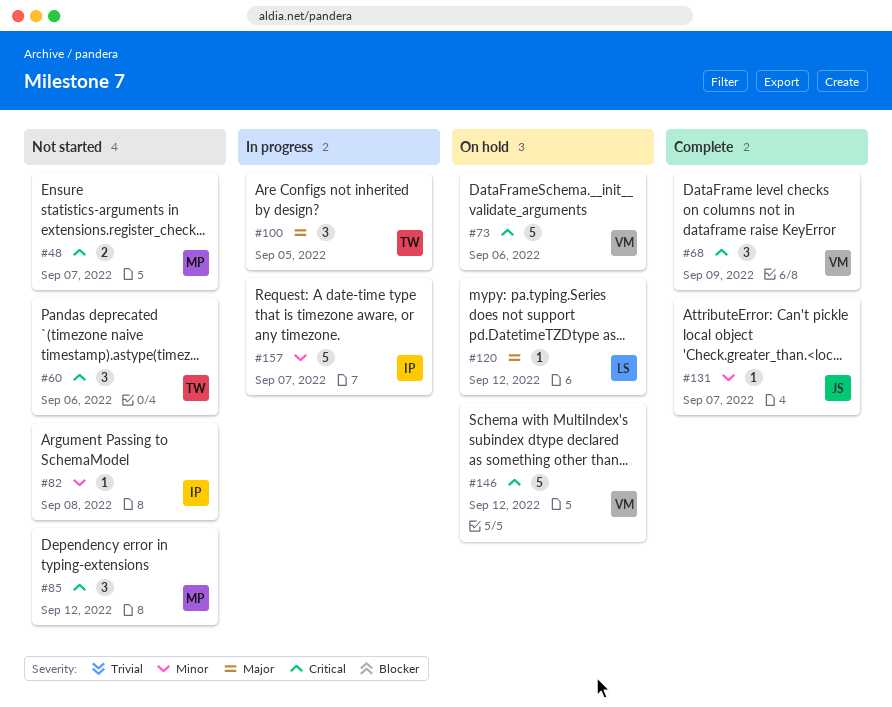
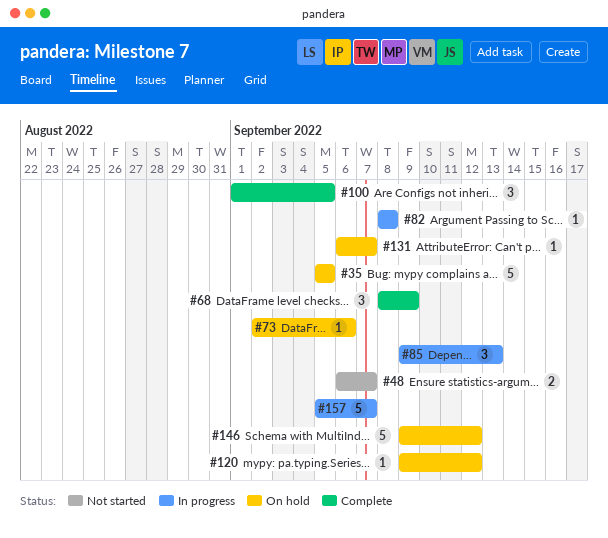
#35: none -> present
#60: present -> none
#73, estimate: 5 -> 1
#82, status: Not started -> In progress
#85, status: Not started -> In progress
#85, due: Sep 12 -> Sep 13
#100, status: In progress -> Complete
#131, status: Complete -> On hold

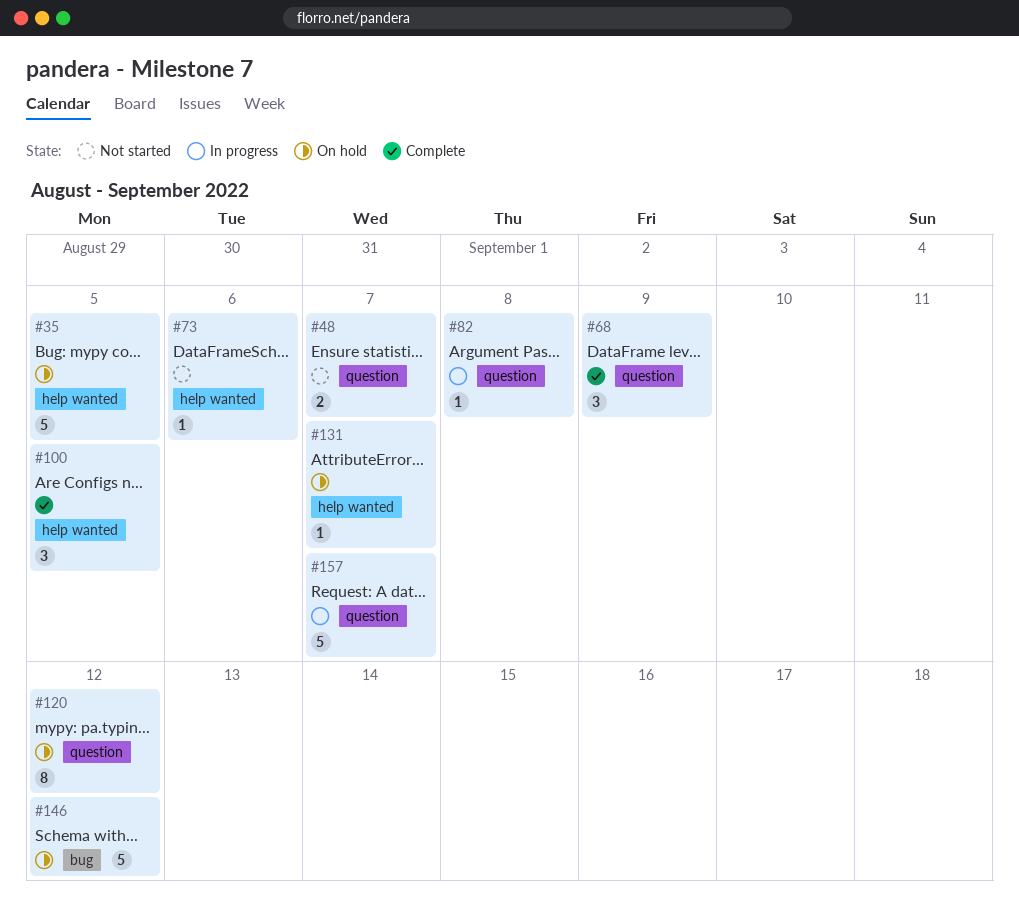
#73, status: On hold -> Not started
#85: present -> none
#120, estimate: 1 -> 8

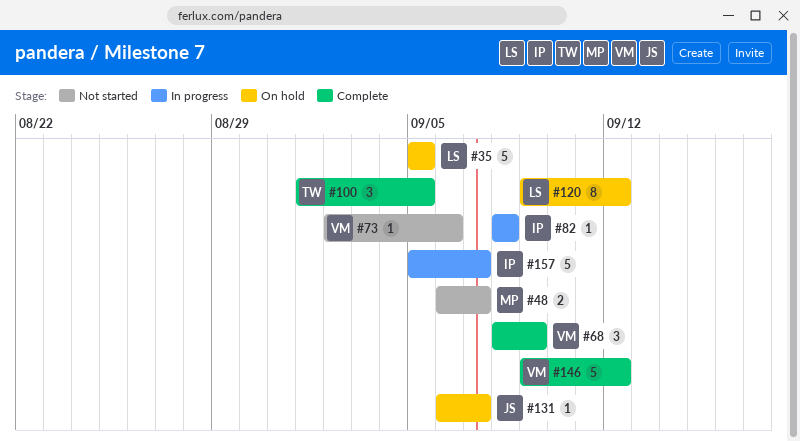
#146, status: On hold -> Complete

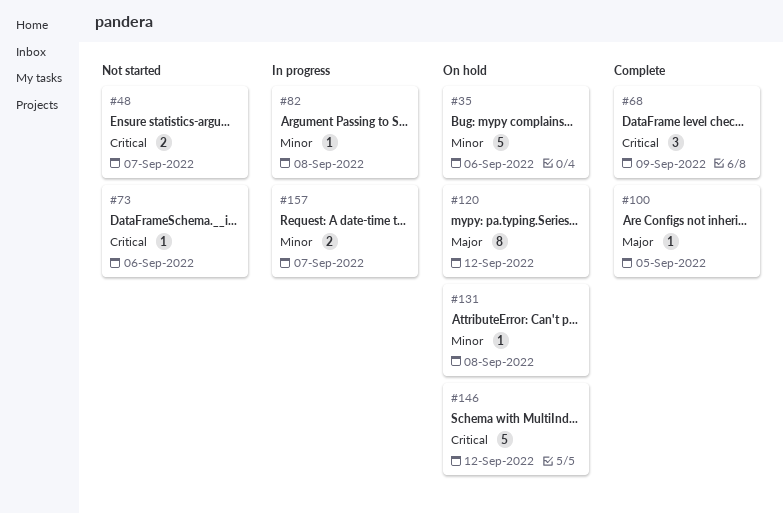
#35, due: Sep 5 -> Sep 6
#100, estimate: 3 -> 1
#131, due: Sep 7 -> Sep 8
#146, status: Complete -> On hold
#157, estimate: 5 -> 2

